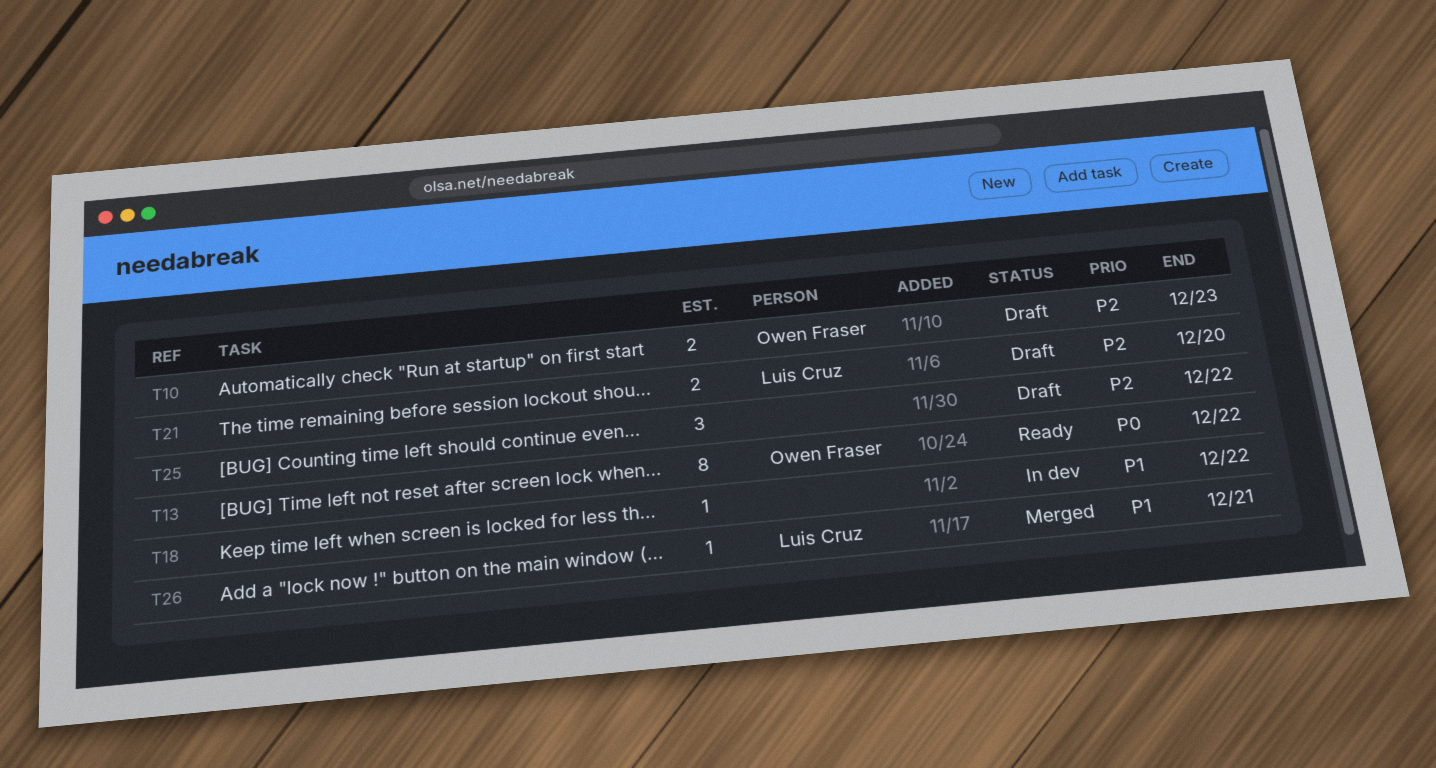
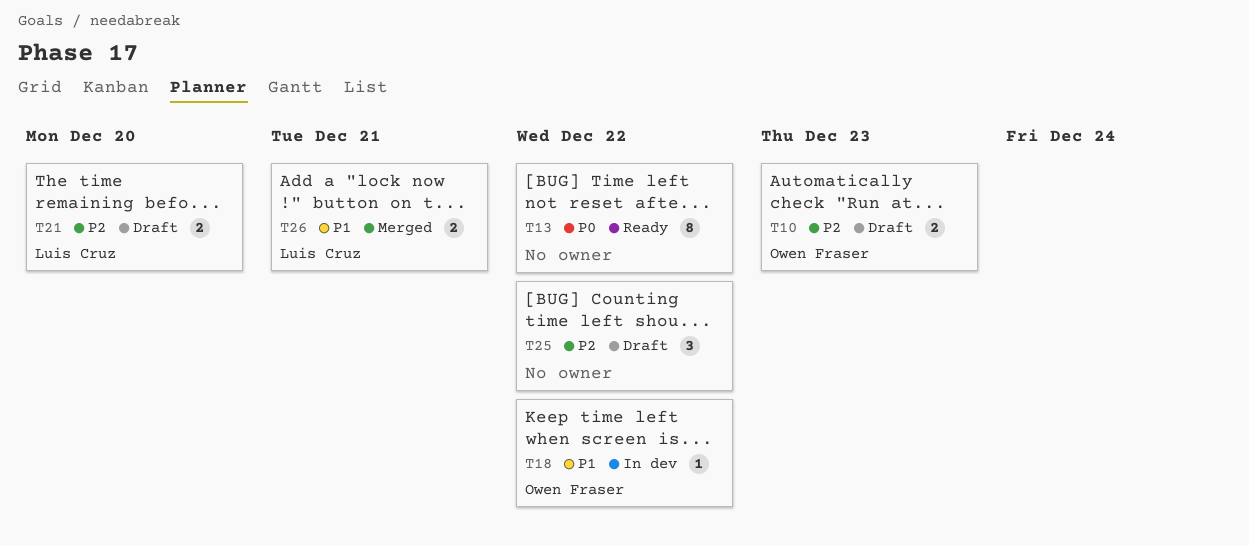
T13, owner: Owen Fraser -> none
T18, owner: none -> Owen Fraser
T26, estimate: 1 -> 2

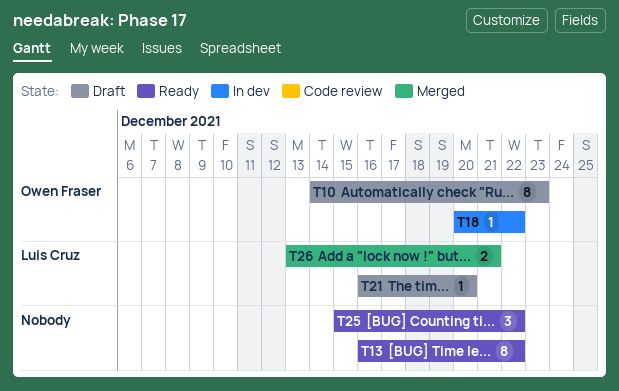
T10, estimate: 2 -> 8
T21, estimate: 2 -> 1
T25, status: Draft -> Ready

